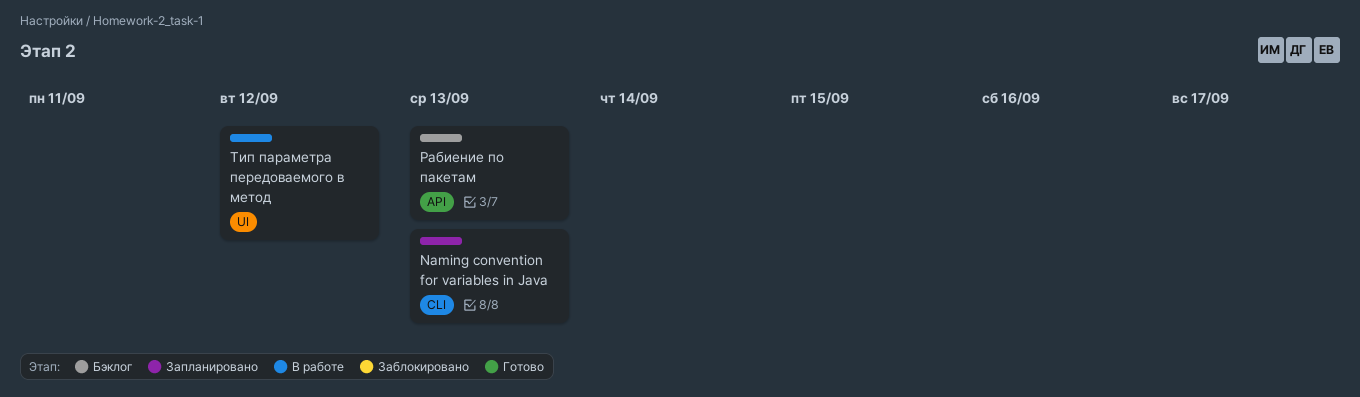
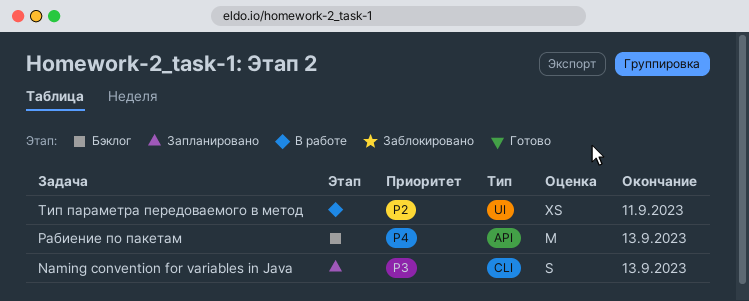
Тип параметра передоваемого в метод, due: Sep 12 -> Sep 11

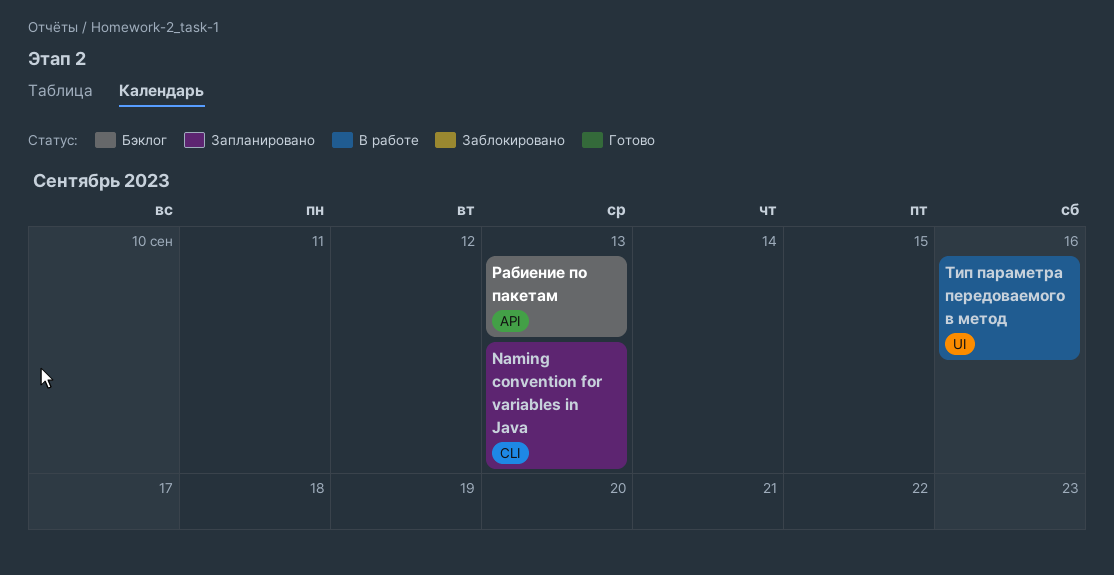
Тип параметра передоваемого в метод, due: Sep 11 -> Sep 16

